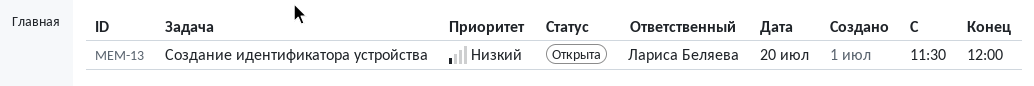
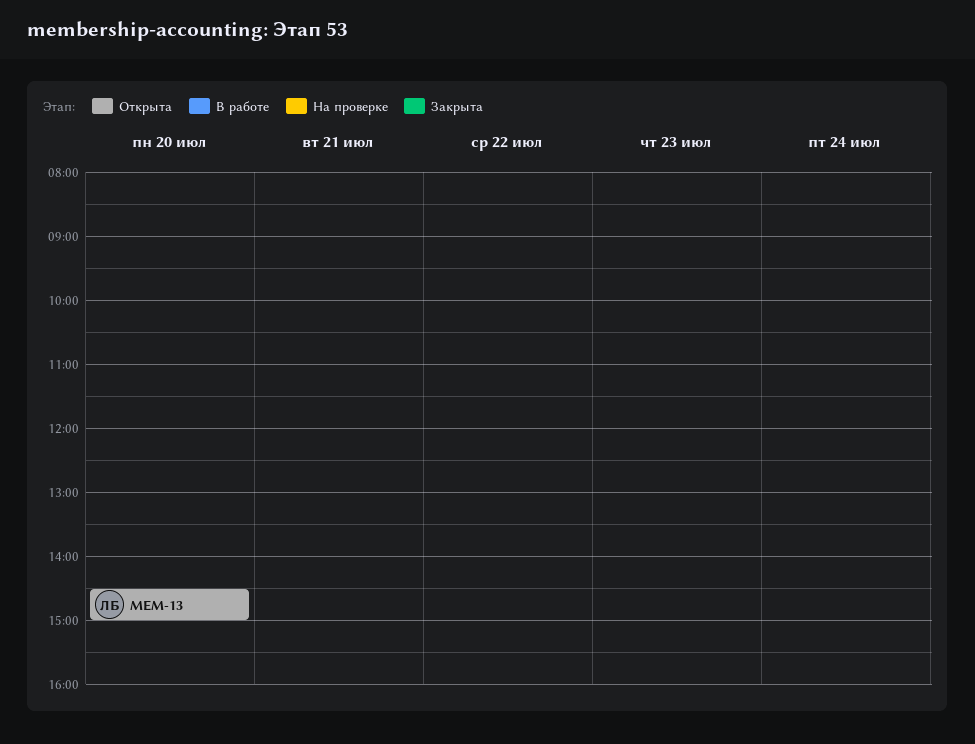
MEM-13, begins: 11:30 -> 14:30
MEM-13, ends: 12:00 -> 15:00

